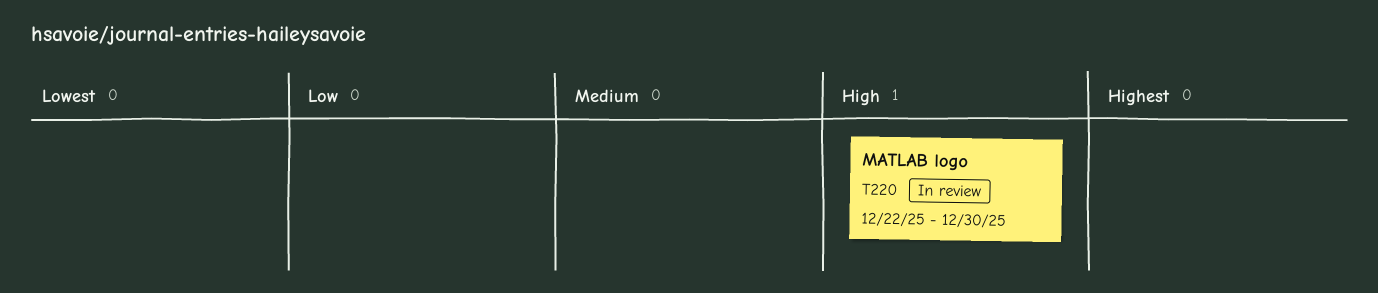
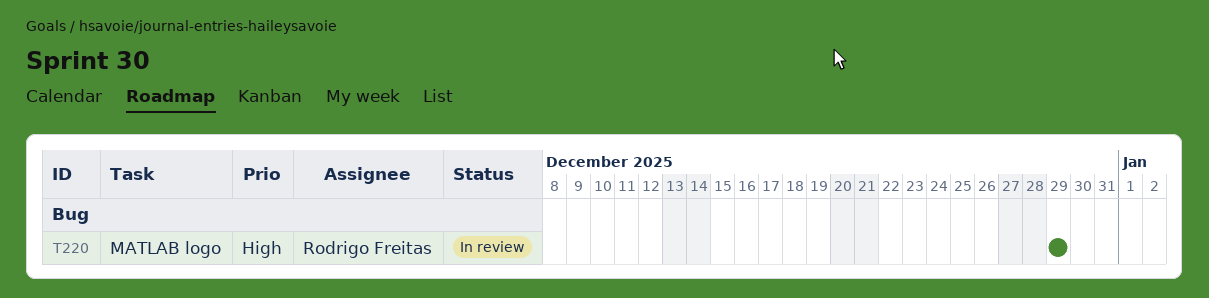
T220, start: Dec 22 -> Dec 29
T220, due: Dec 30 -> Dec 29

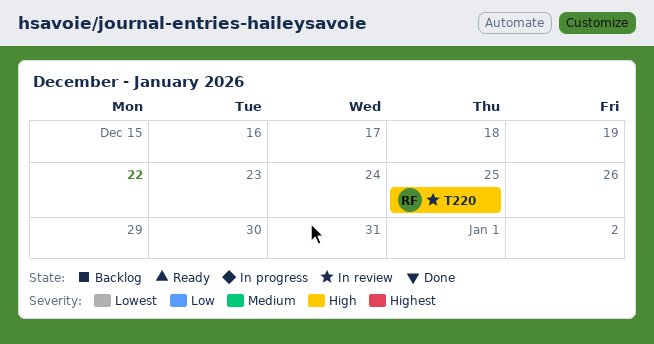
T220, start: Dec 29 -> Dec 25
T220, due: Dec 29 -> Dec 25

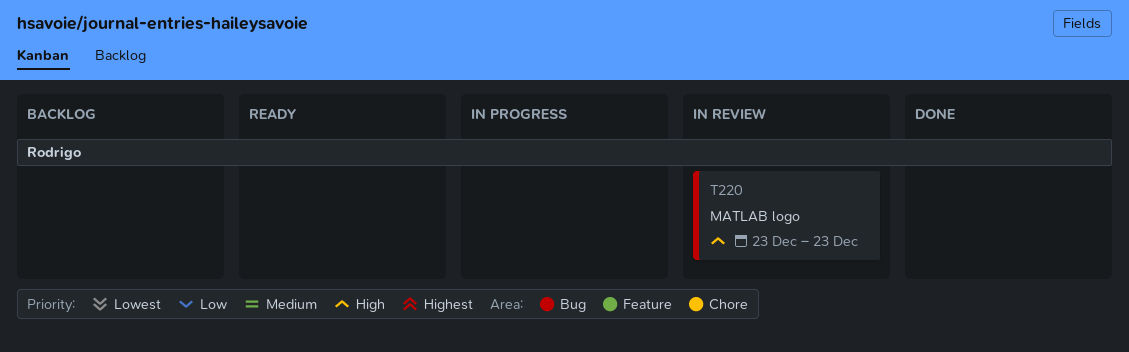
T220, start: Dec 25 -> Dec 23
T220, due: Dec 25 -> Dec 23

